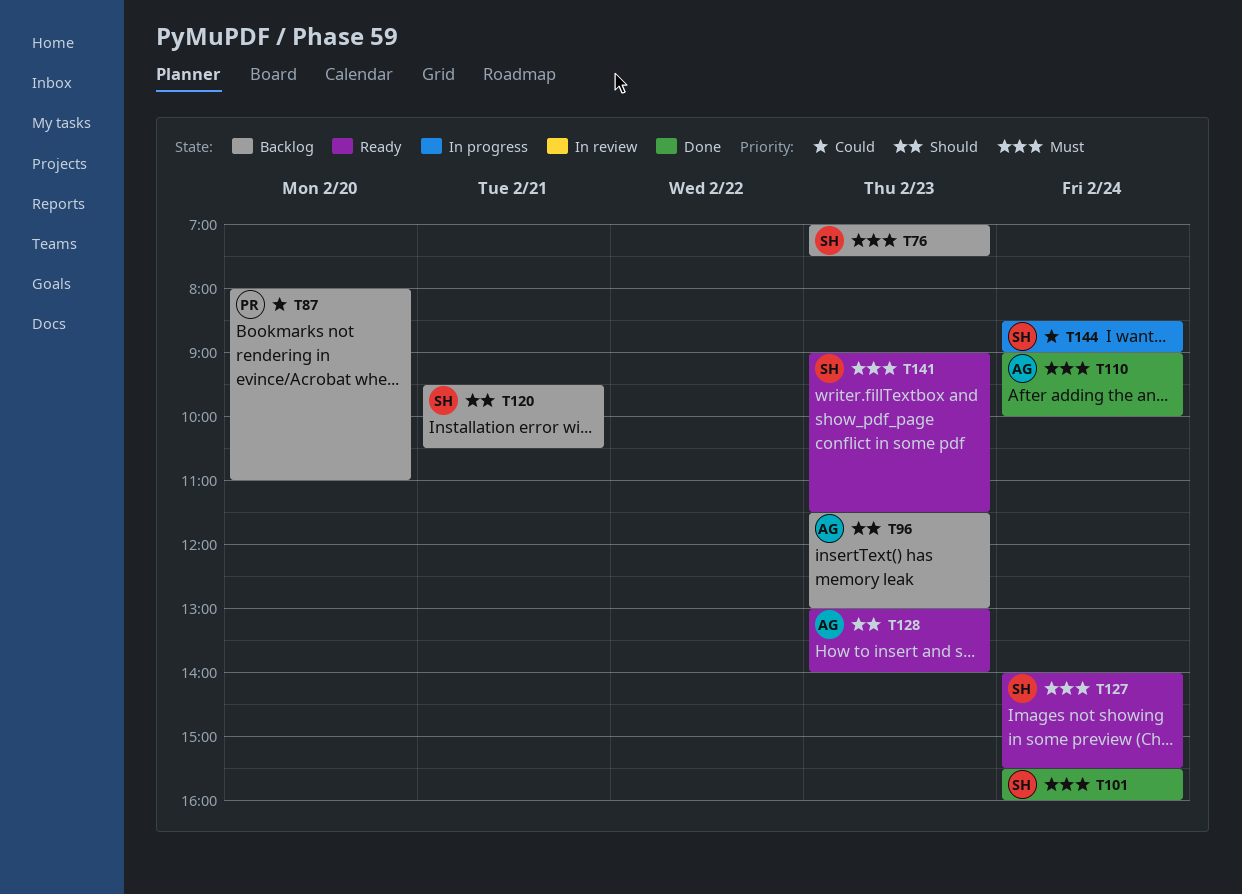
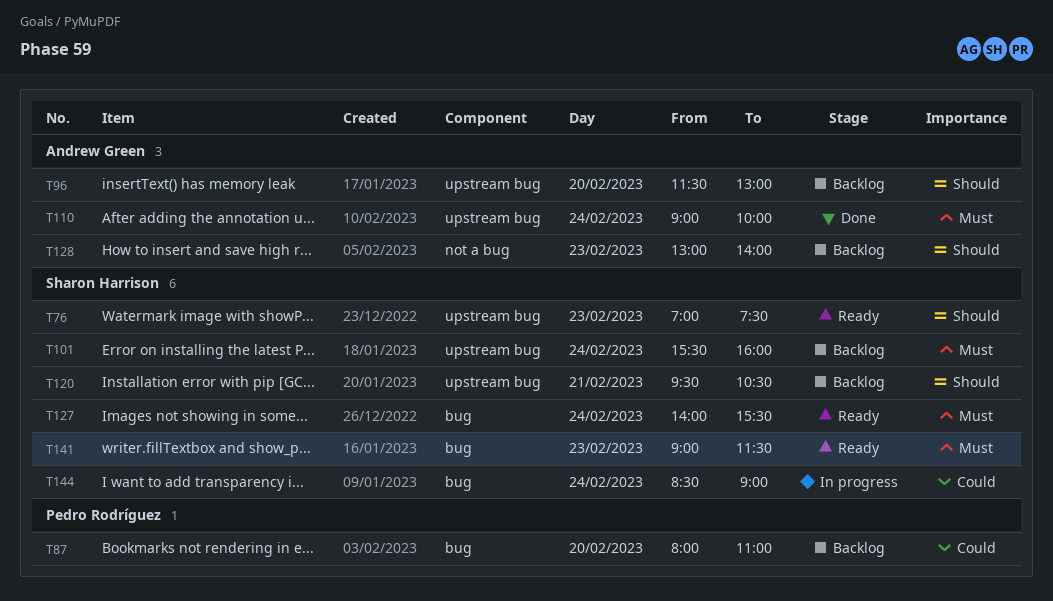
T76, status: Backlog -> Ready
T76, priority: Must -> Should
T96, day: Feb 23 -> Feb 20
T101, status: Done -> Backlog
T128, status: Ready -> Backlog

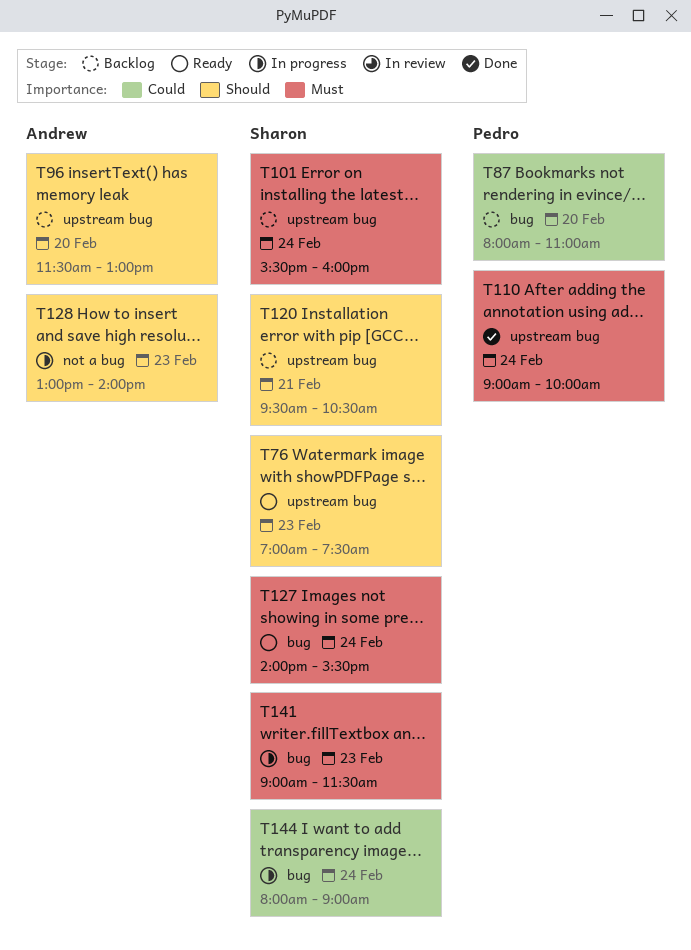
T110, owner: Andrew Green -> Pedro Rodríguez
T128, status: Backlog -> In progress
T141, status: Ready -> In progress
T144, begins: 08:30 -> 08:00

